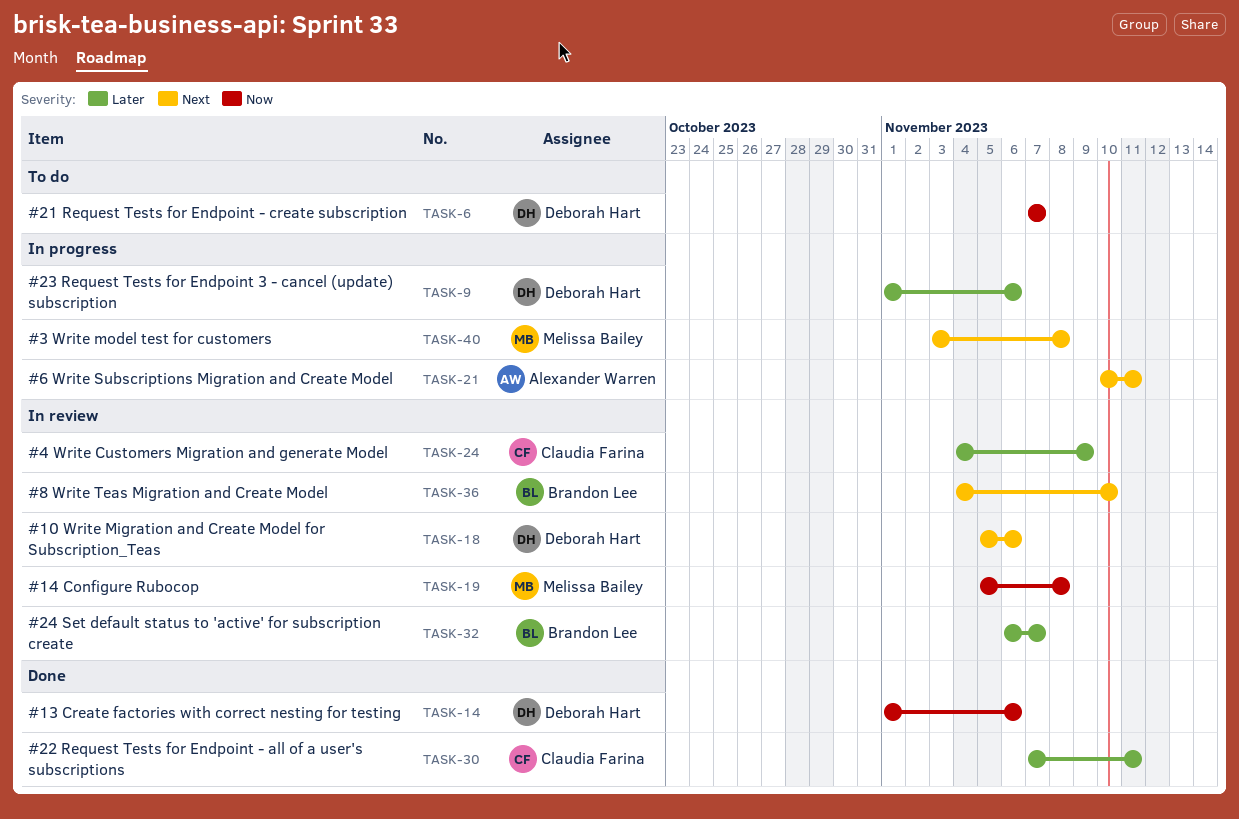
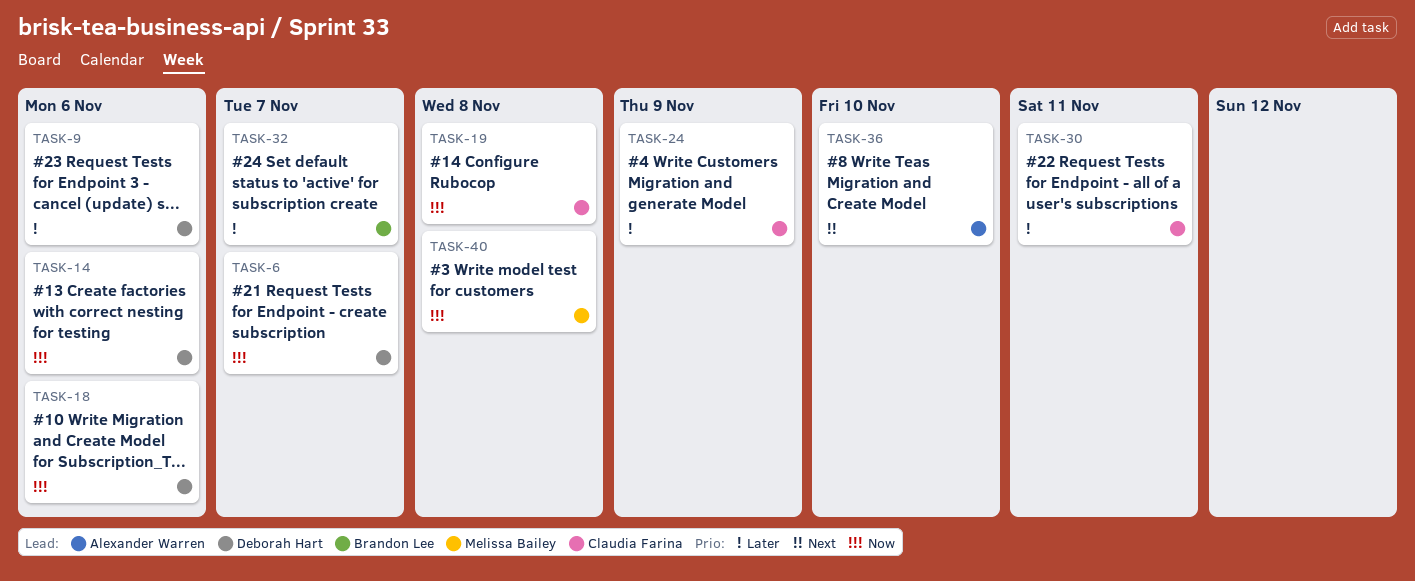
TASK-18, priority: Next -> Now
TASK-19, owner: Melissa Bailey -> Claudia Farina
TASK-21: present -> none
TASK-36, owner: Brandon Lee -> Alexander Warren
TASK-40, priority: Next -> Now

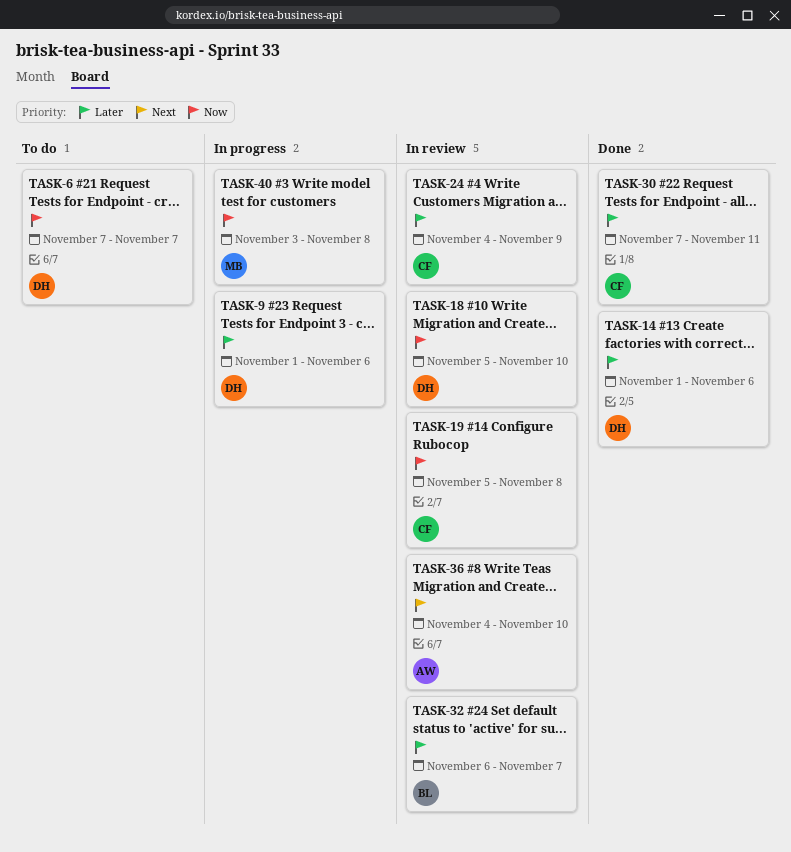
TASK-14, priority: Now -> Later
TASK-18, due: Nov 6 -> Nov 10

